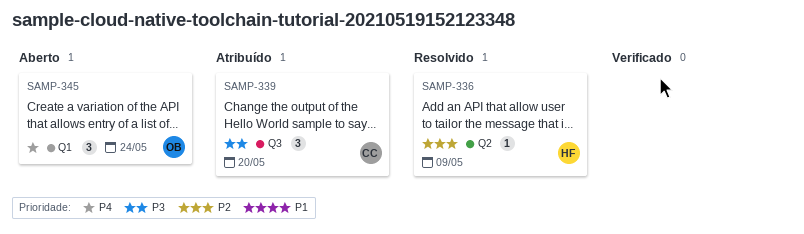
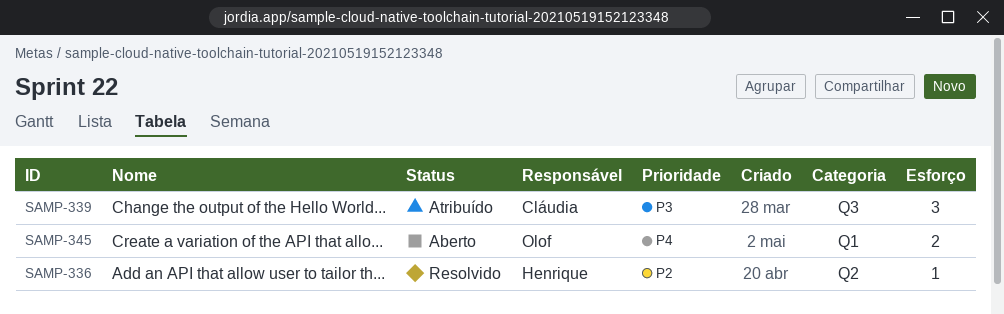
SAMP-345, estimate: 3 -> 2

